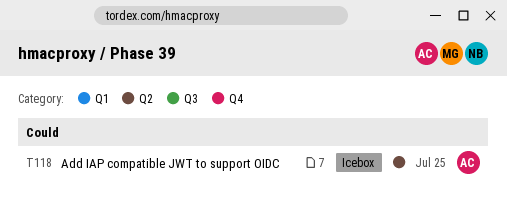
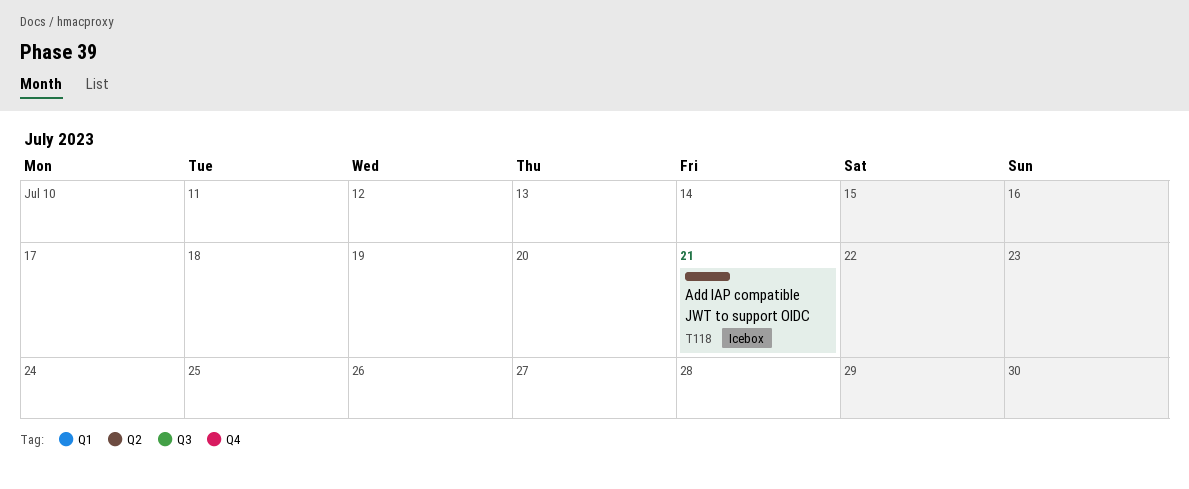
T118, due: Jul 25 -> Jul 21

